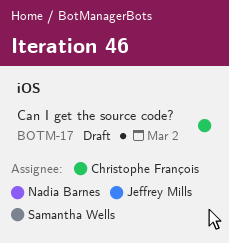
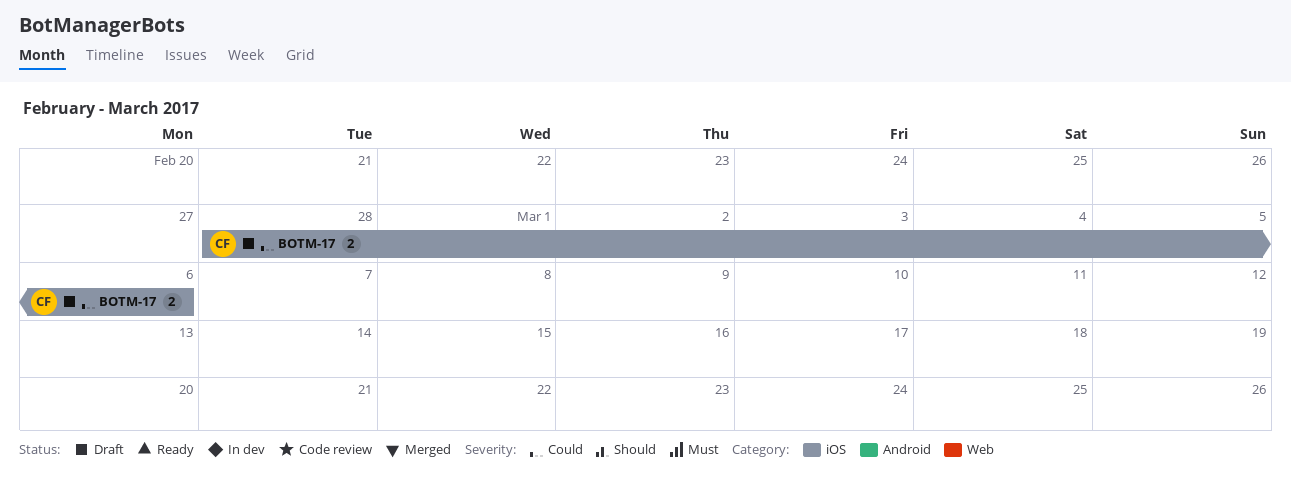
BOTM-17, estimate: 1 -> 2
BOTM-17, due: Mar 2 -> Mar 6

